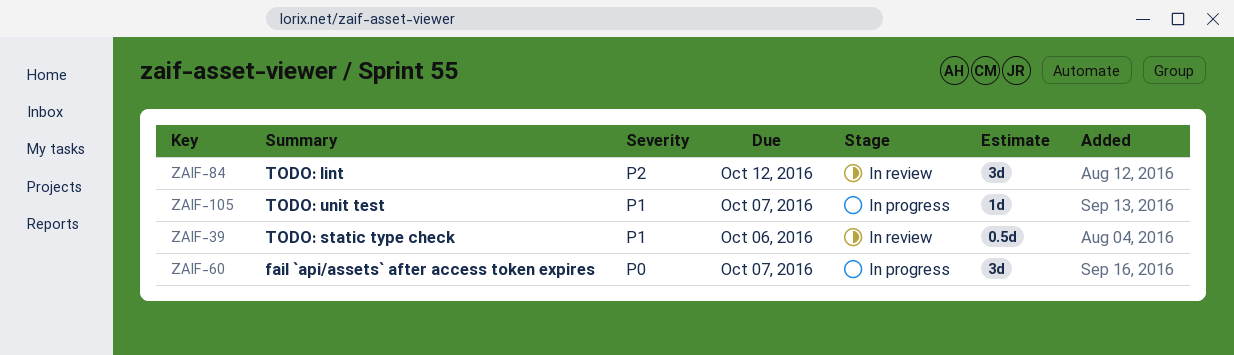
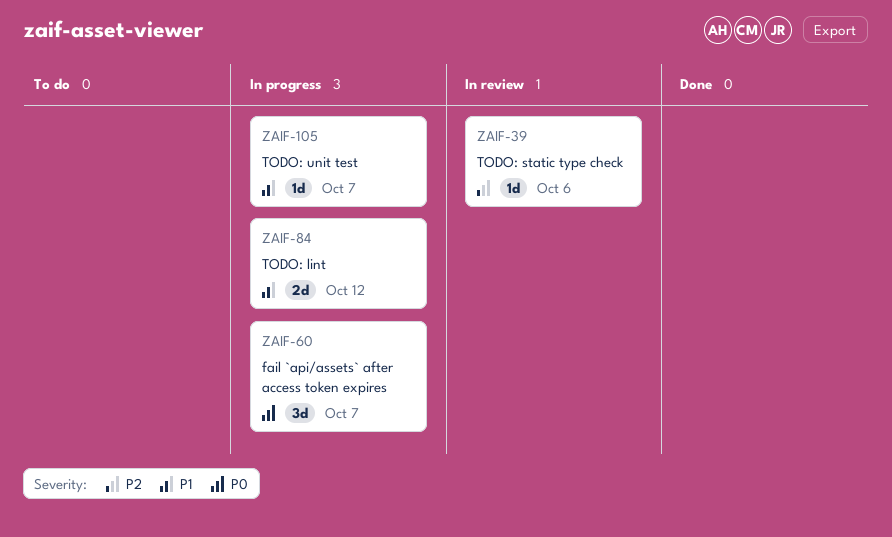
ZAIF-39, priority: P1 -> P2
ZAIF-39, estimate: 0.5d -> 1d
ZAIF-84, status: In review -> In progress
ZAIF-84, priority: P2 -> P1
ZAIF-84, estimate: 3d -> 2d

